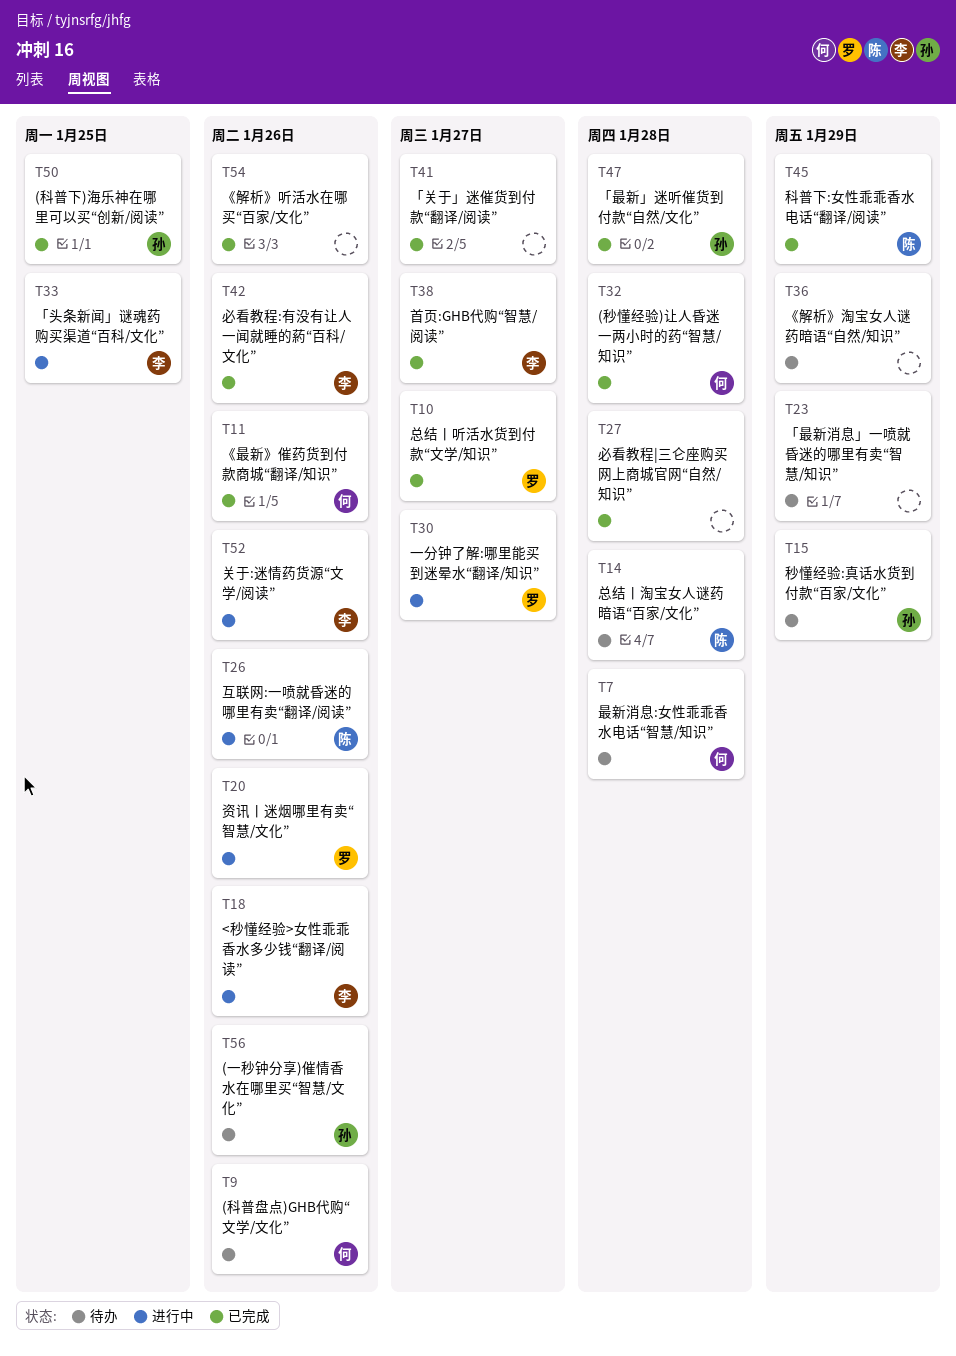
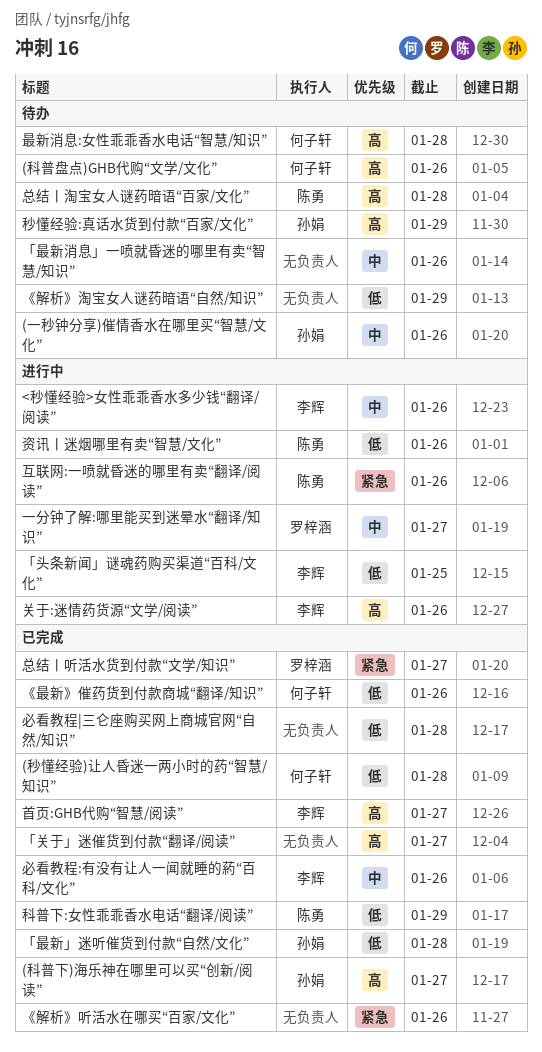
(科普下)海乐神在哪里可以买“创新/阅读”, due: Jan 25 -> Jan 27
「最新消息」一喷就昏迷的哪里有卖“智慧/知识”, due: Jan 29 -> Jan 26
资讯丨迷烟哪里有卖“智慧/文化”, owner: 罗梓涵 -> 陈勇

